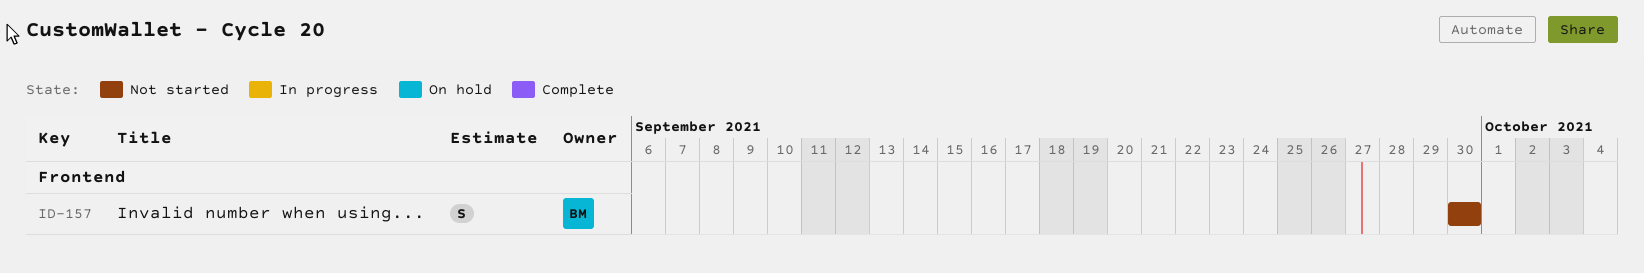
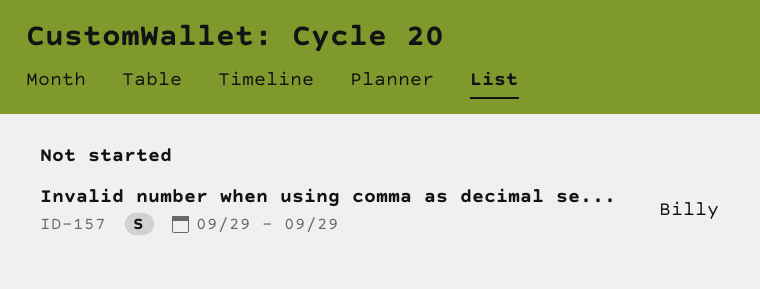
ID-157, start: Sep 30 -> Sep 29
ID-157, due: Sep 30 -> Sep 29

